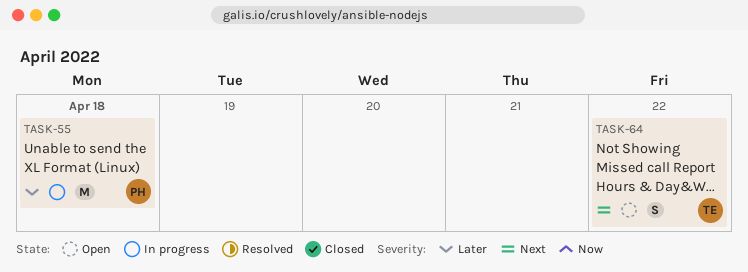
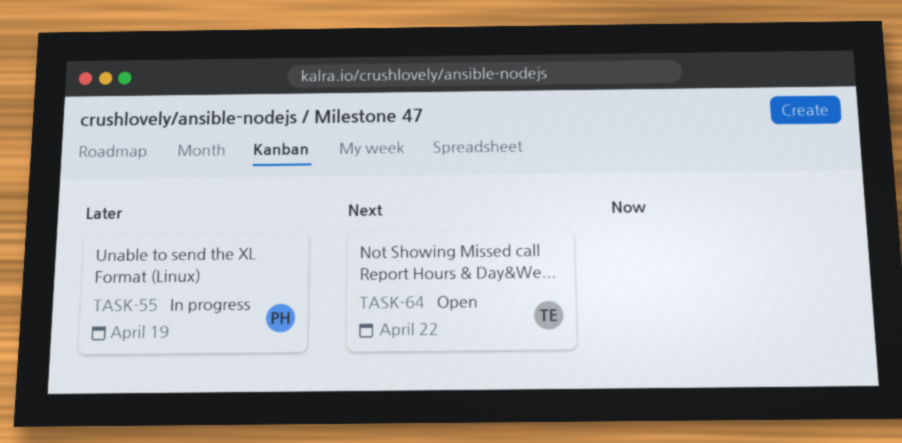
TASK-55, due: Apr 18 -> Apr 19

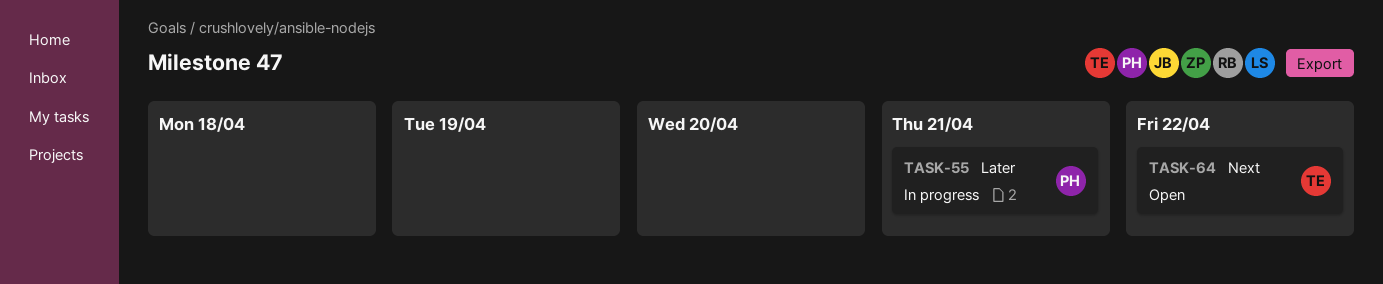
TASK-55, due: Apr 19 -> Apr 21

